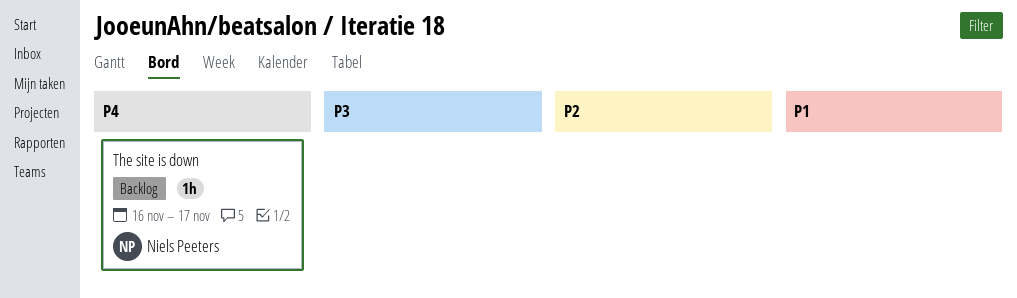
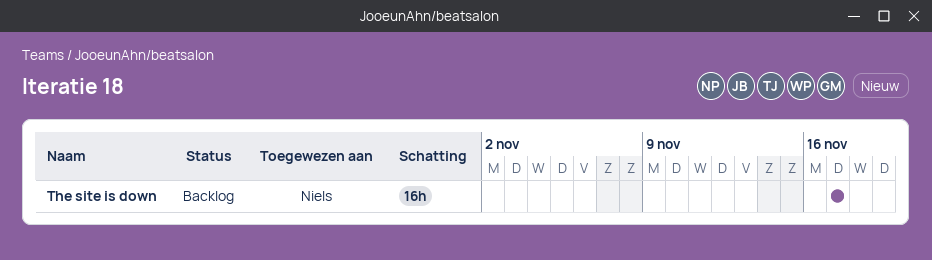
The site is down, estimate: 1h -> 16h
The site is down, start: Nov 16 -> Nov 17

